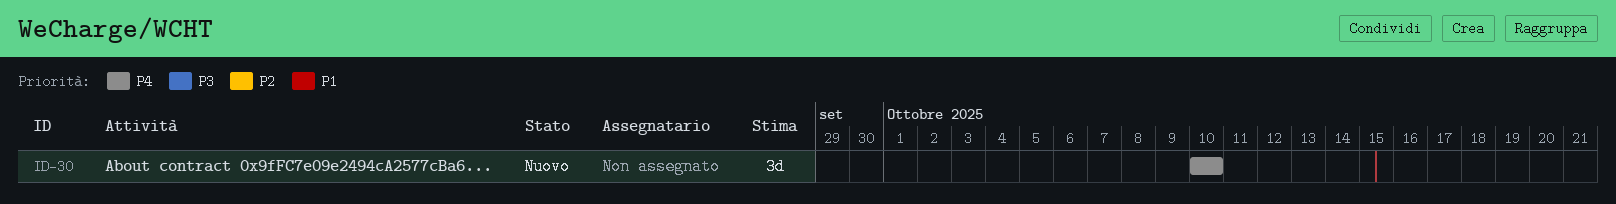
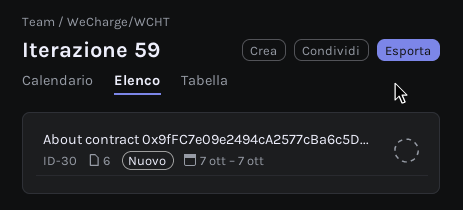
ID-30, start: Oct 10 -> Oct 7
ID-30, due: Oct 10 -> Oct 7

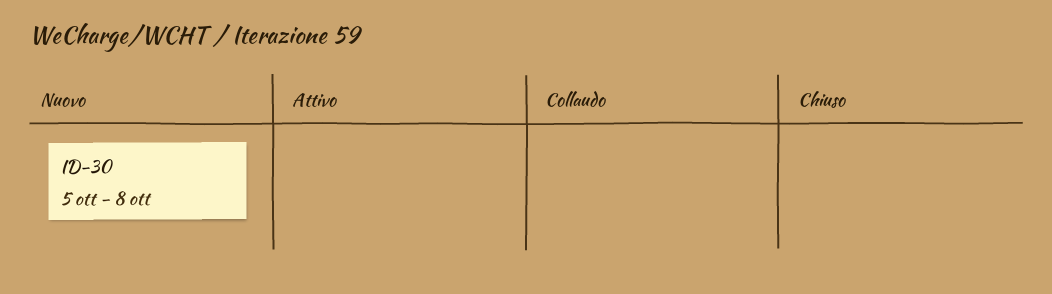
ID-30, start: Oct 7 -> Oct 5
ID-30, due: Oct 7 -> Oct 8

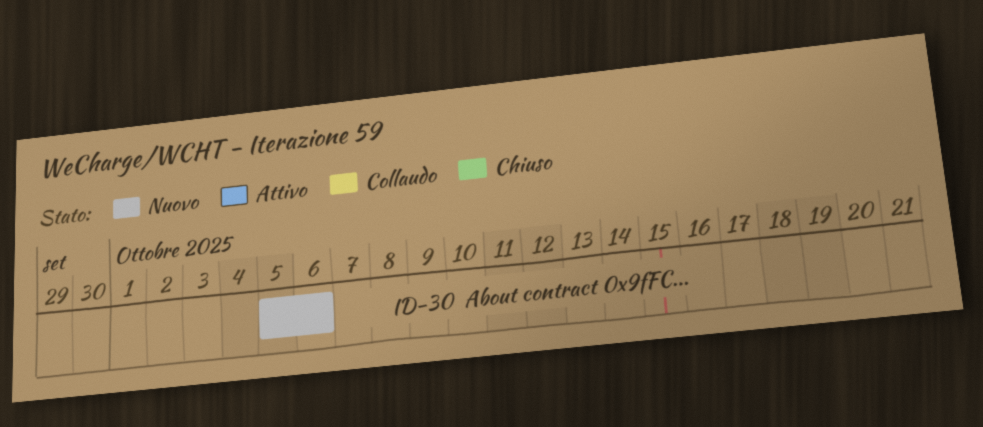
ID-30, due: Oct 8 -> Oct 6

